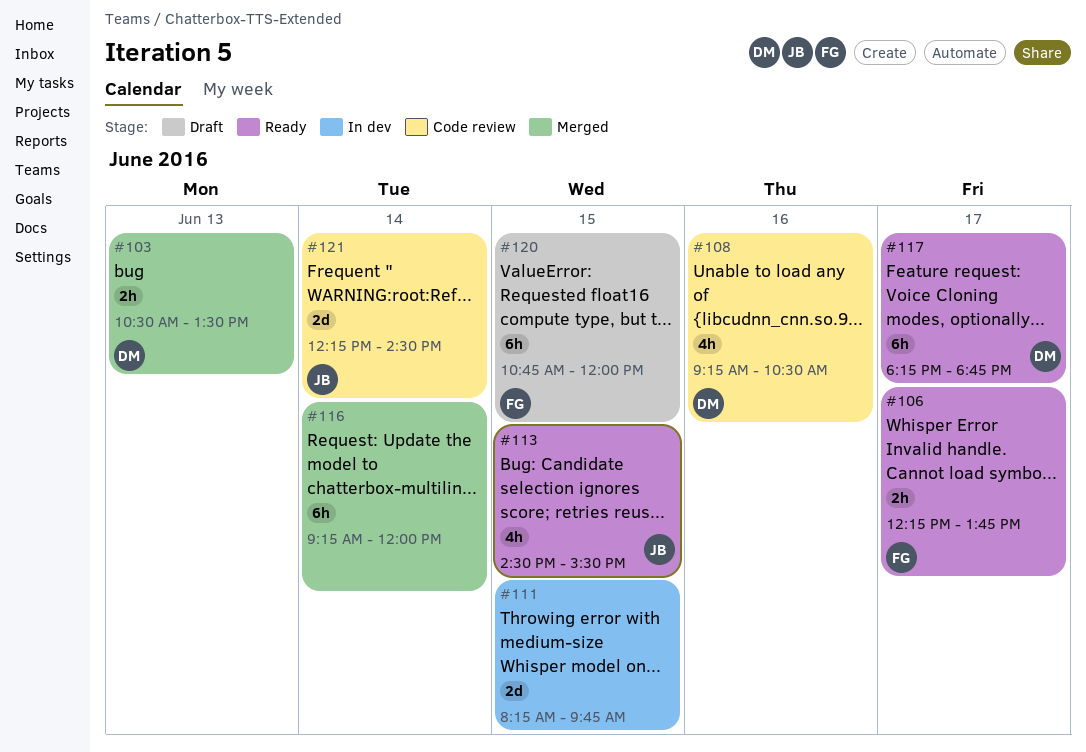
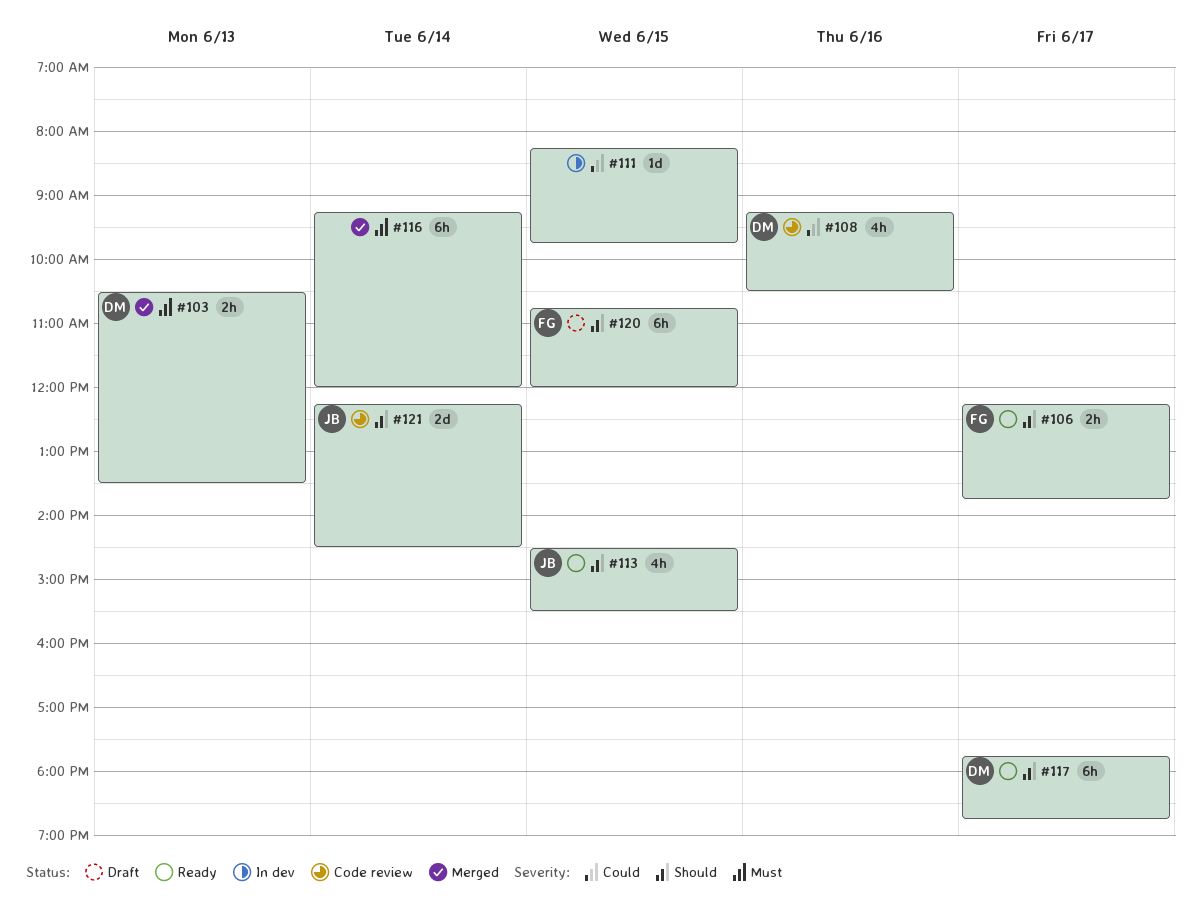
#111, estimate: 2d -> 1d
#117, begins: 18:15 -> 17:45

